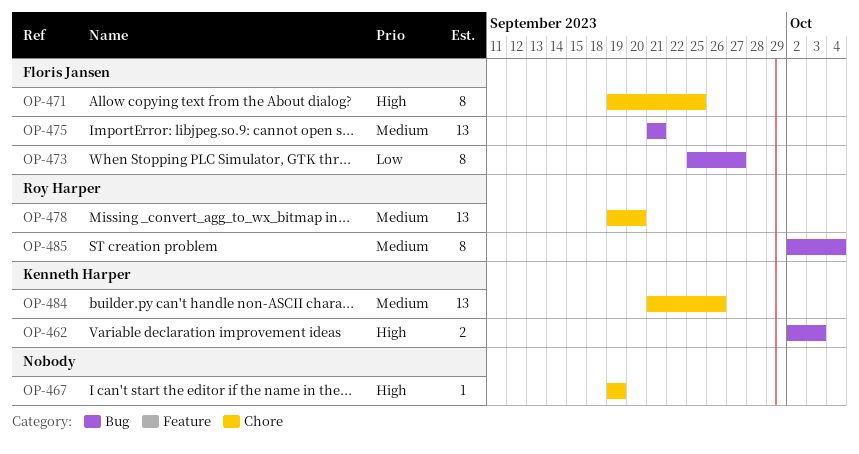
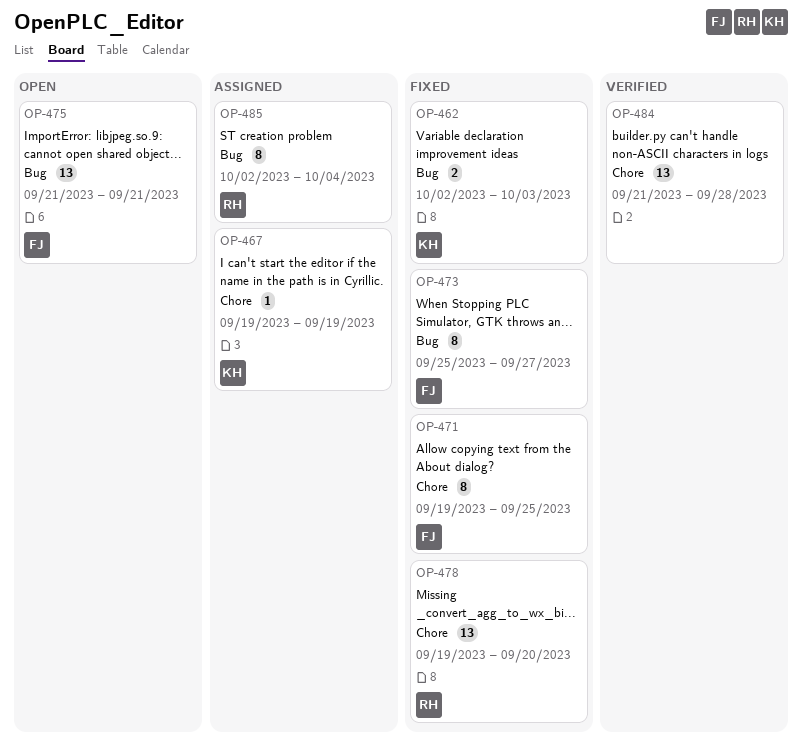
OP-467, owner: none -> Kenneth Harper
OP-484, owner: Kenneth Harper -> none
OP-484, due: Sep 26 -> Sep 28

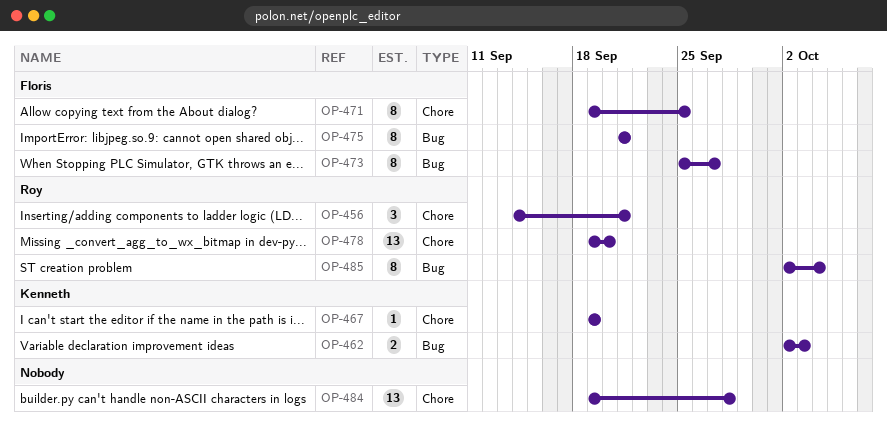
OP-456: none -> present
OP-475, estimate: 13 -> 8
OP-484, start: Sep 21 -> Sep 19

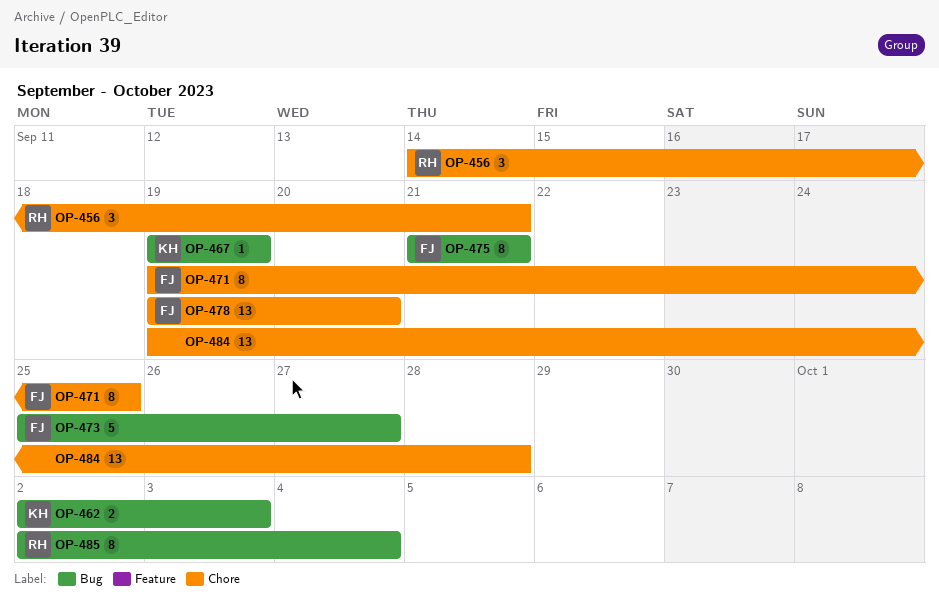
OP-467, label: Chore -> Bug
OP-473, estimate: 8 -> 5
OP-478, owner: Roy -> Floris

